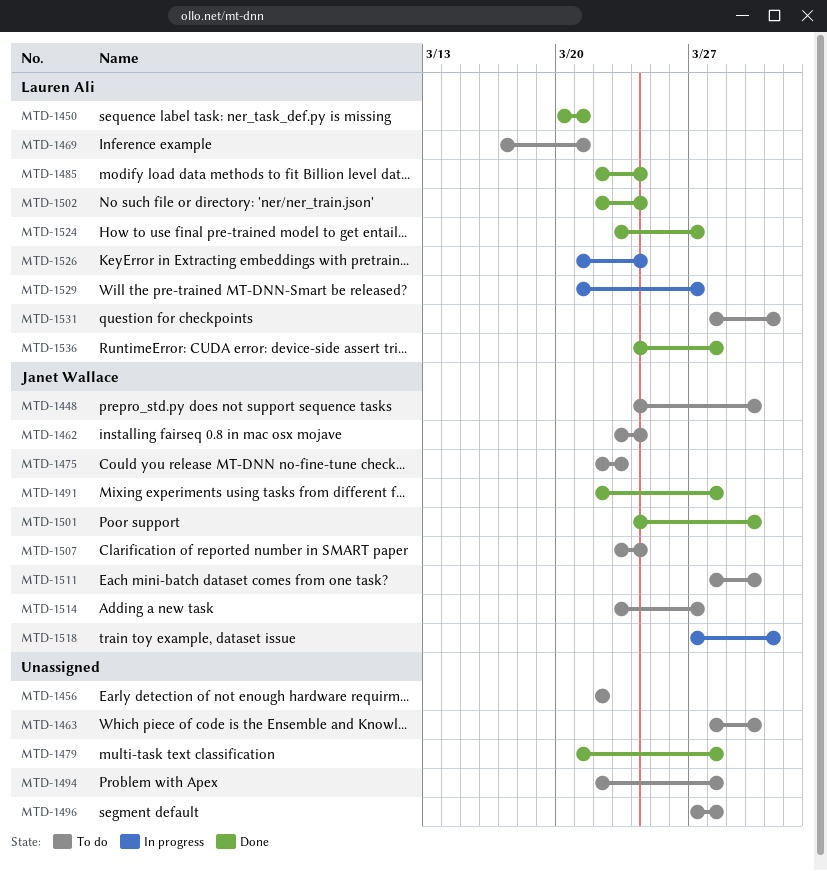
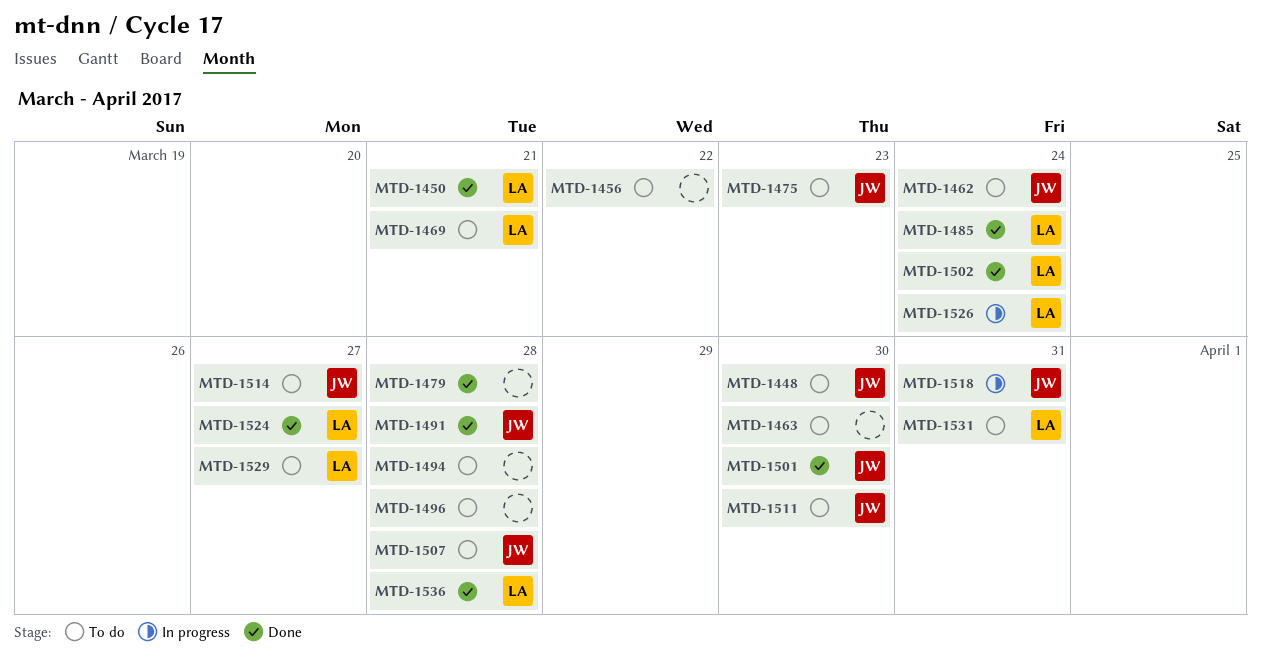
MTD-1507, due: Mar 24 -> Mar 28
MTD-1529, status: In progress -> To do

